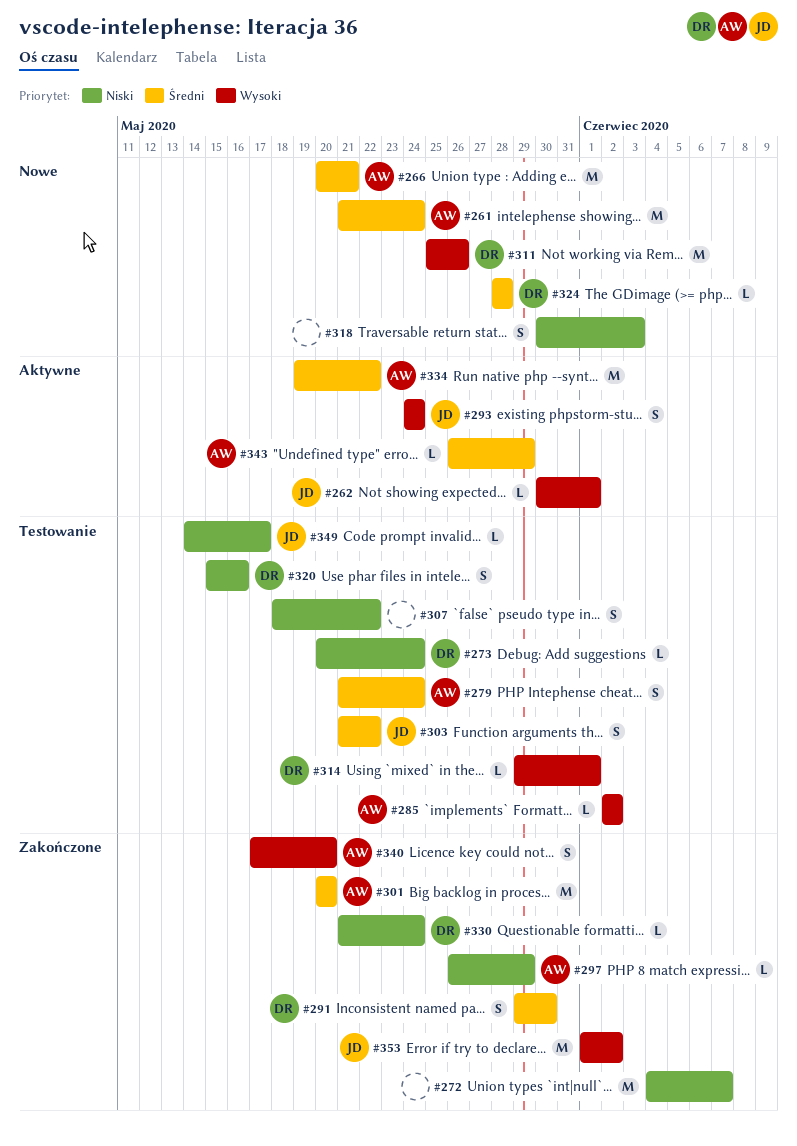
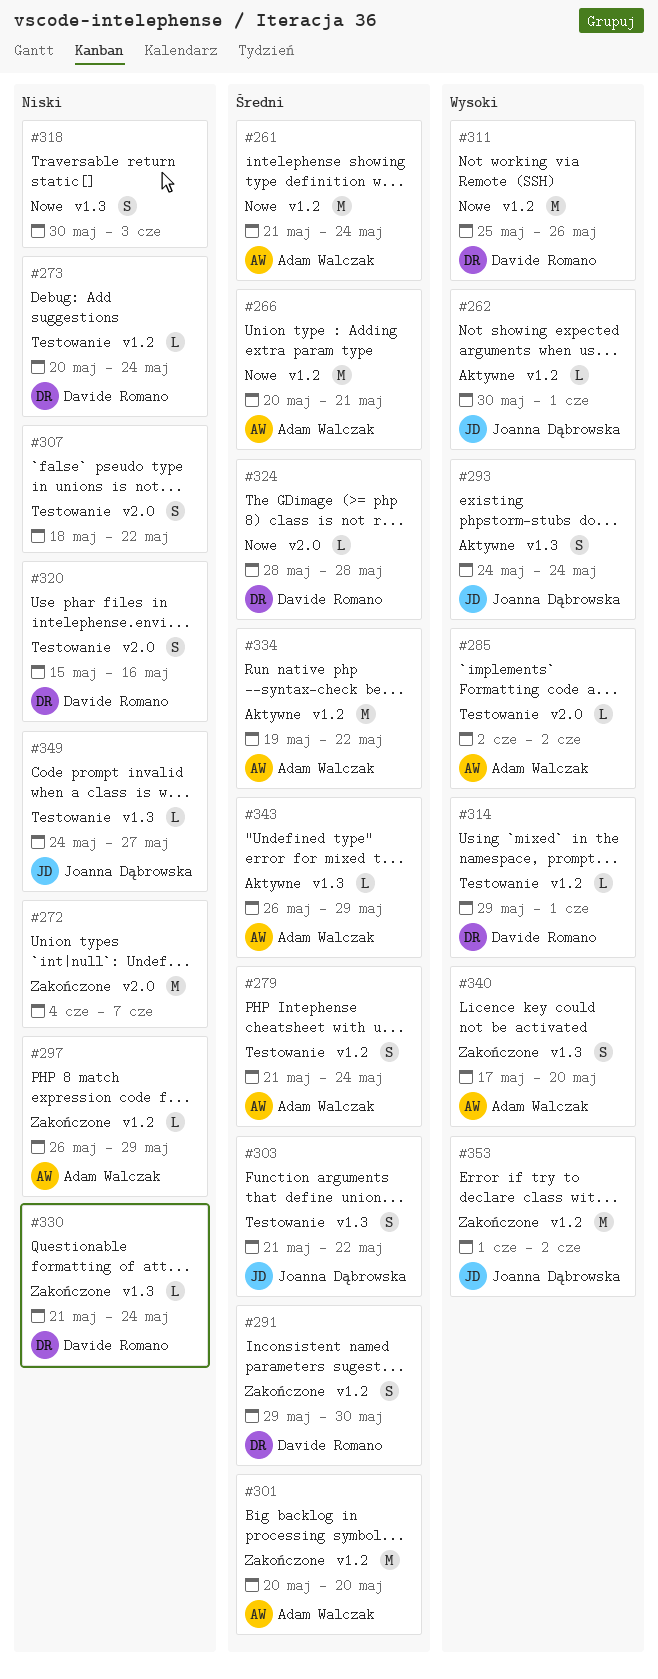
#349, start: May 14 -> May 24
#349, due: May 17 -> May 27

